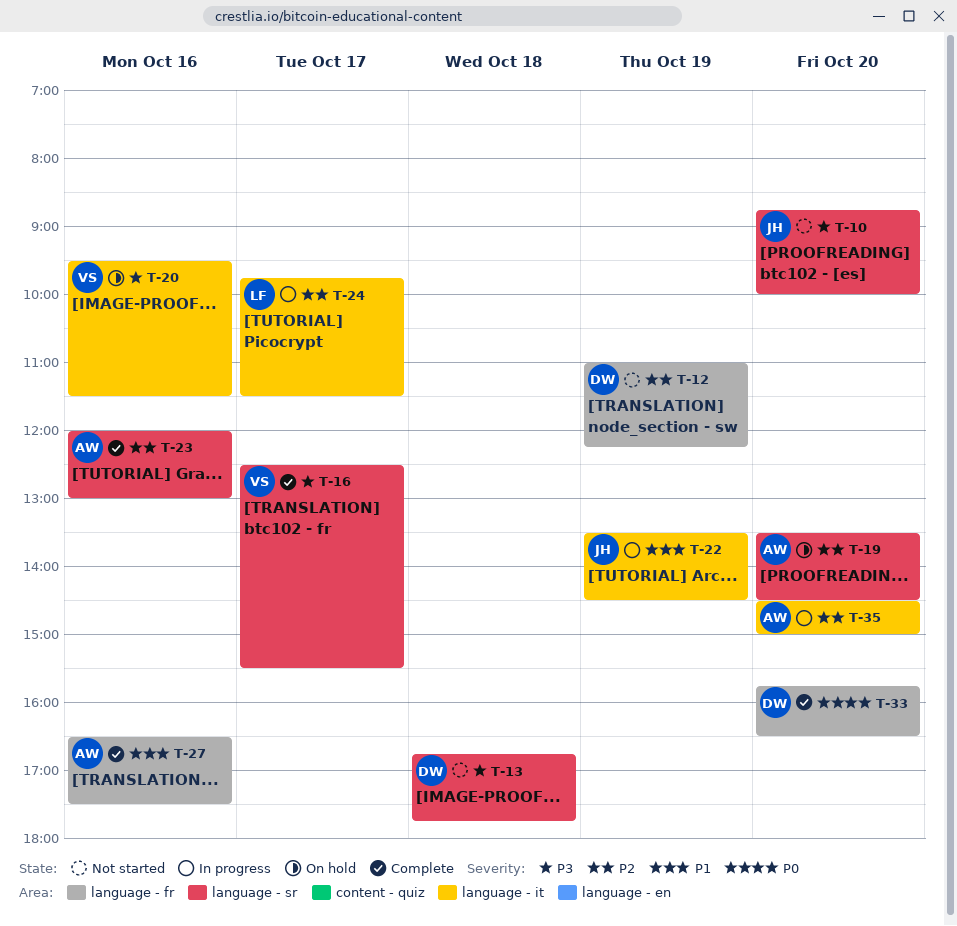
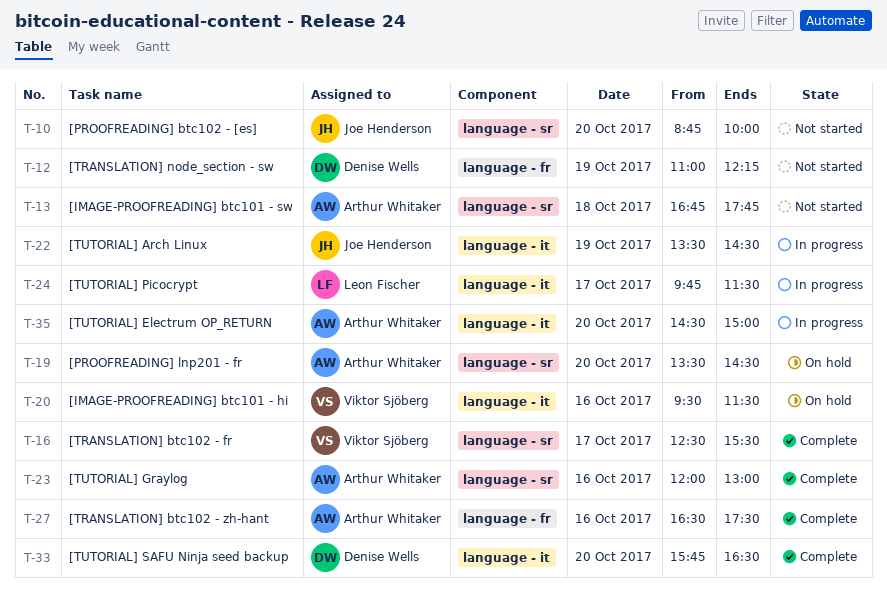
T-13, owner: Denise Wells -> Arthur Whitaker
T-33, label: language - fr -> language - it

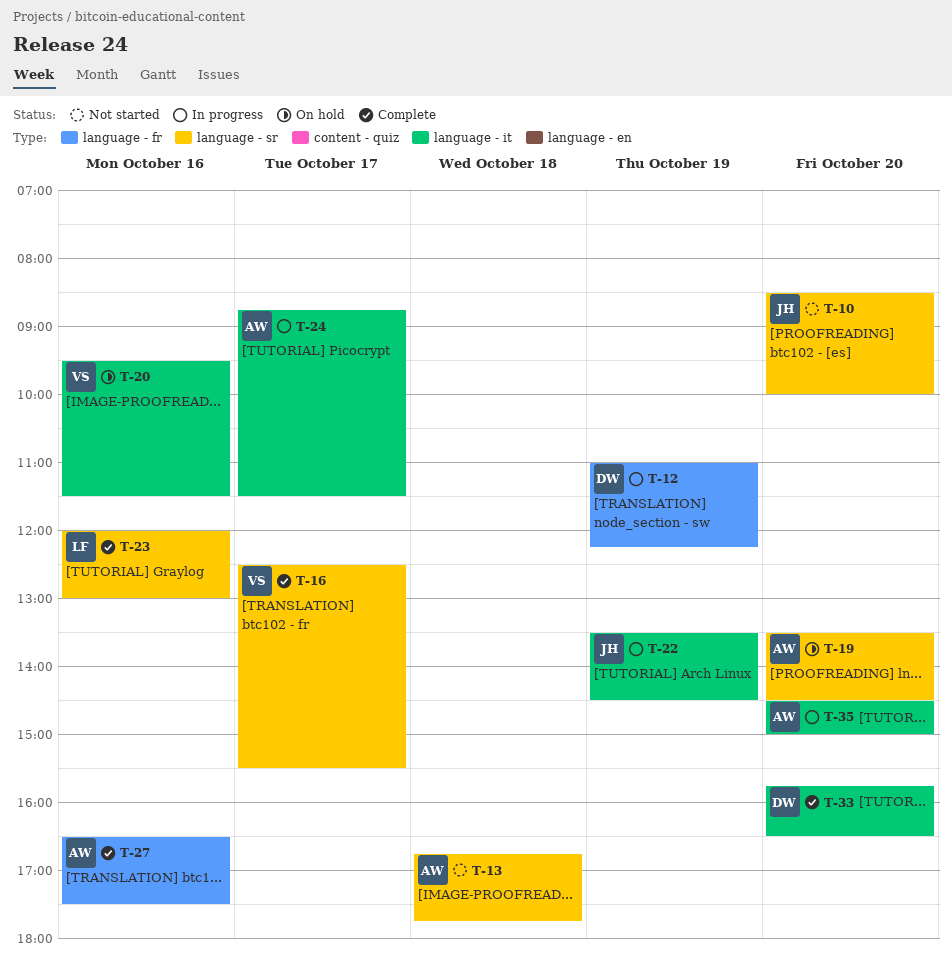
T-10, begins: 08:45 -> 08:30
T-12, status: Not started -> In progress
T-23, owner: Arthur Whitaker -> Leon Fischer
T-24, owner: Leon Fischer -> Arthur Whitaker
T-24, begins: 09:45 -> 08:45

